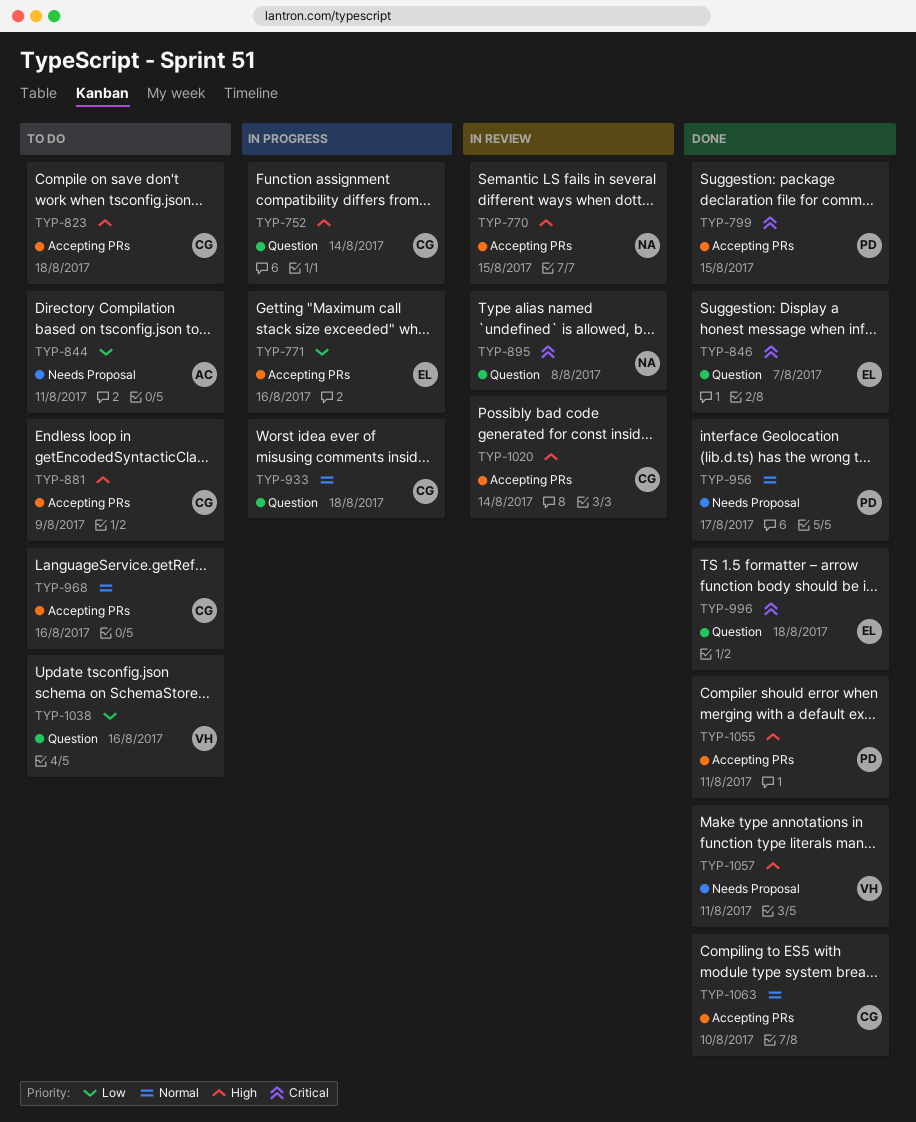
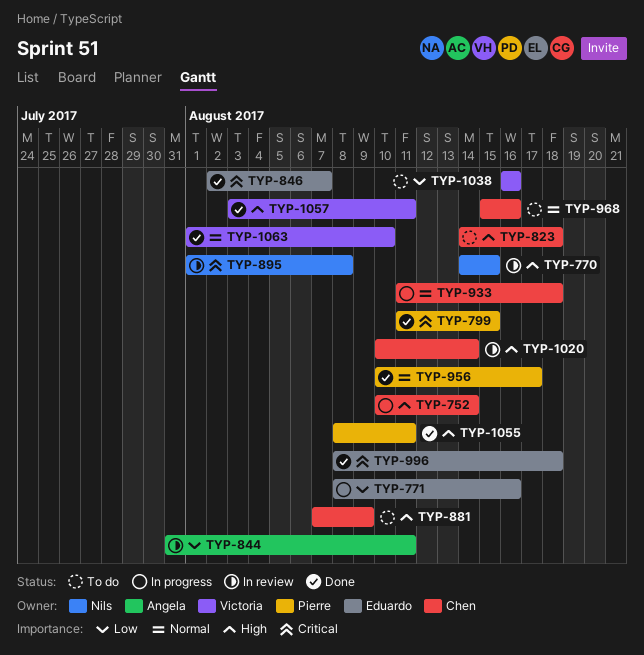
TYP-844, status: To do -> In review
TYP-1063, owner: Chen -> Victoria

